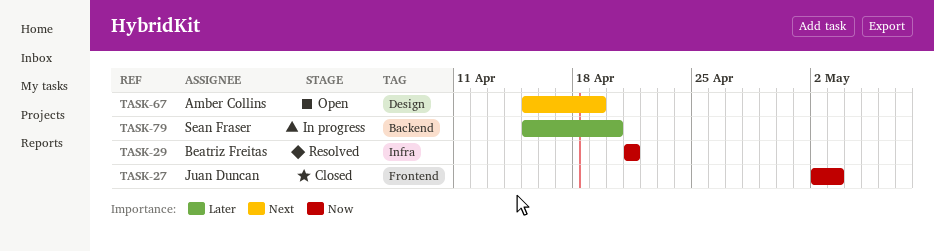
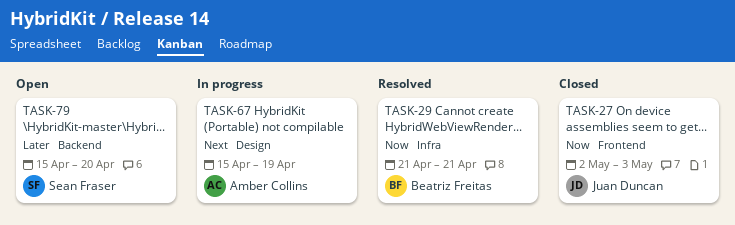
TASK-67, status: Open -> In progress
TASK-79, status: In progress -> Open

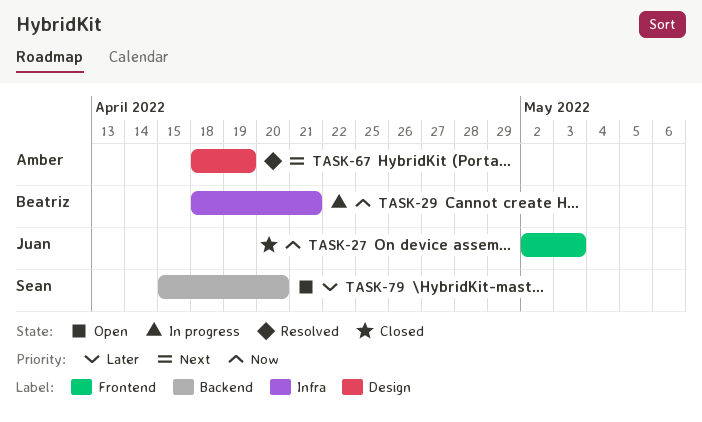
TASK-29, status: Resolved -> In progress
TASK-29, start: Apr 21 -> Apr 18
TASK-67, status: In progress -> Resolved
TASK-67, start: Apr 15 -> Apr 18

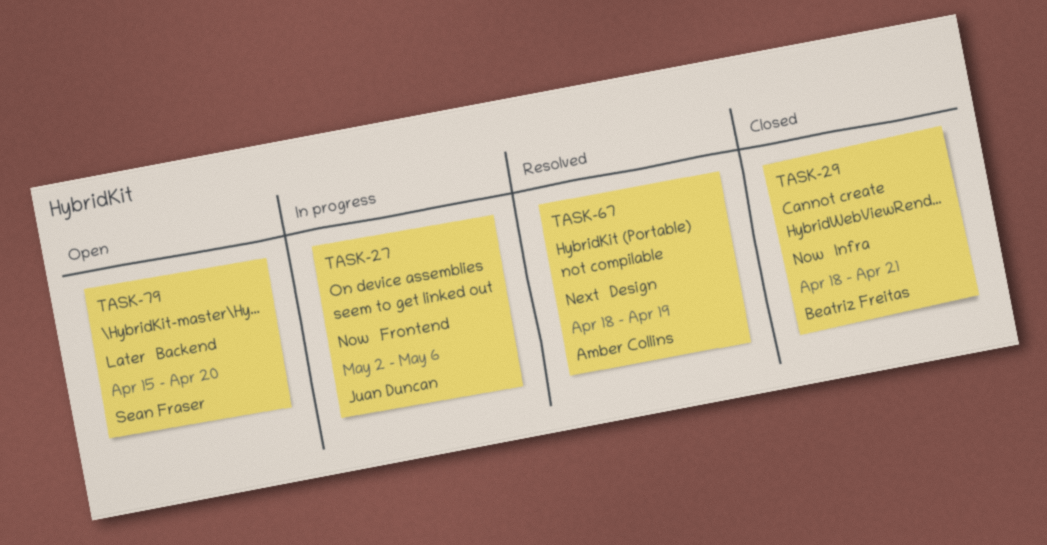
TASK-27, status: Closed -> In progress
TASK-27, due: May 3 -> May 6
TASK-29, status: In progress -> Closed

